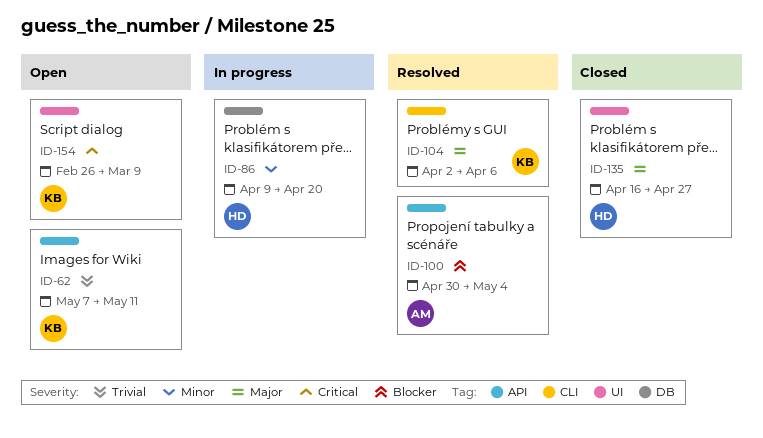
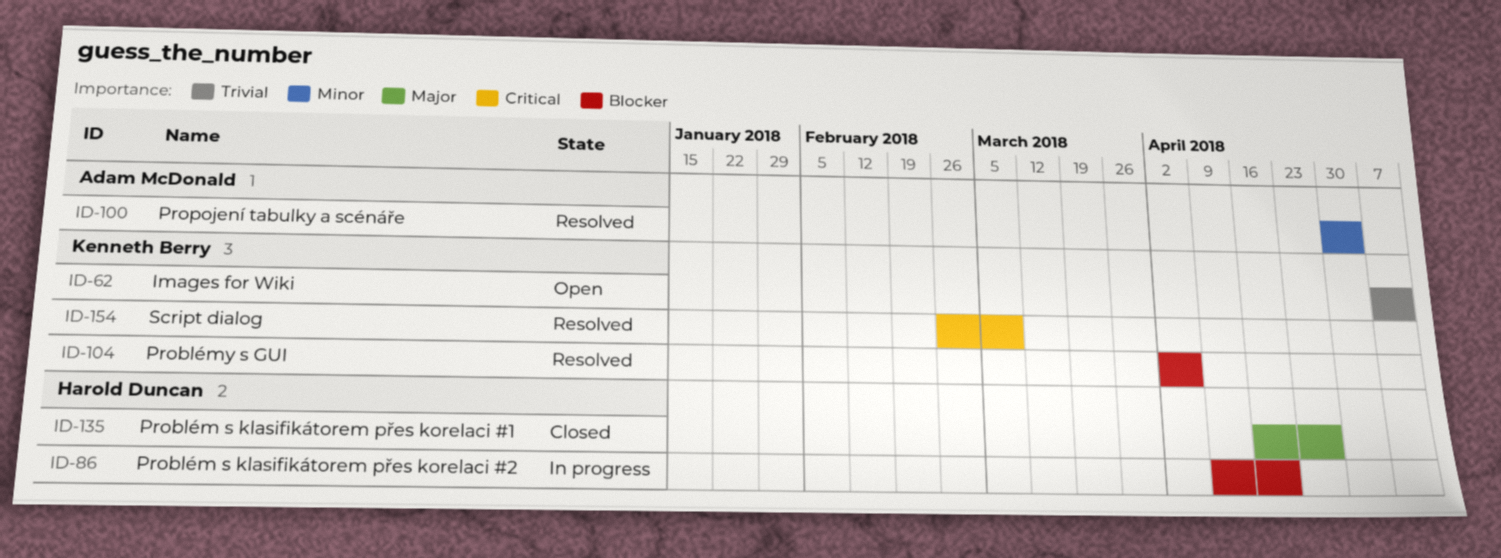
ID-86, priority: Minor -> Blocker
ID-100, priority: Blocker -> Minor
ID-104, priority: Major -> Blocker
ID-154, status: Open -> Resolved

